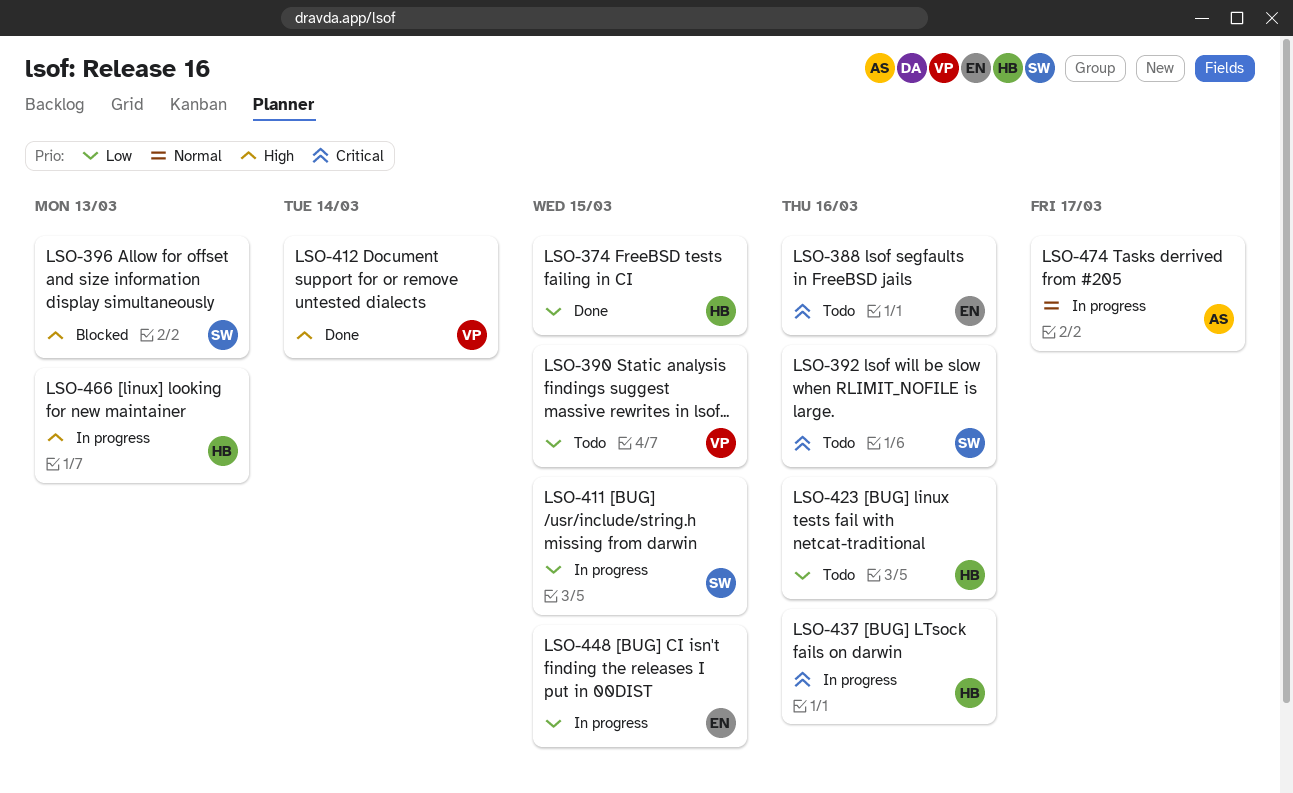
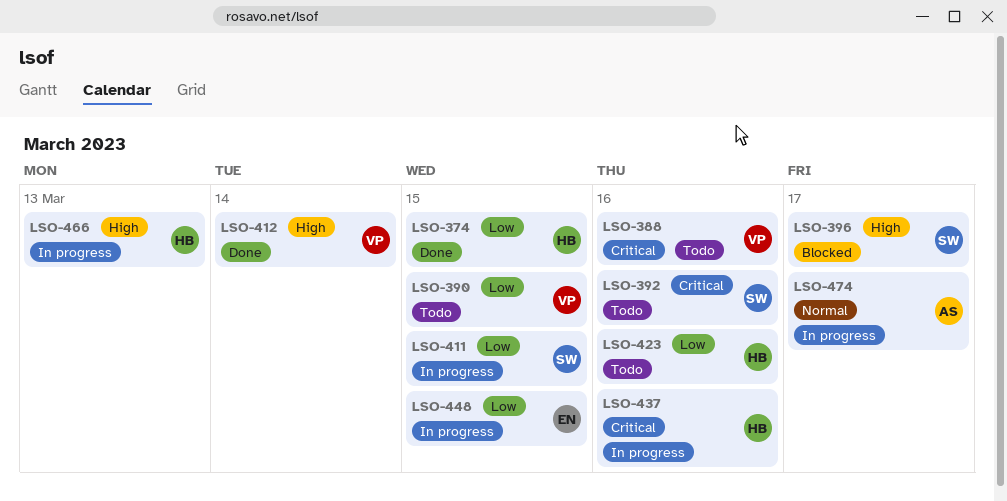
LSO-388, owner: EN -> VP
LSO-396, due: Mar 13 -> Mar 17

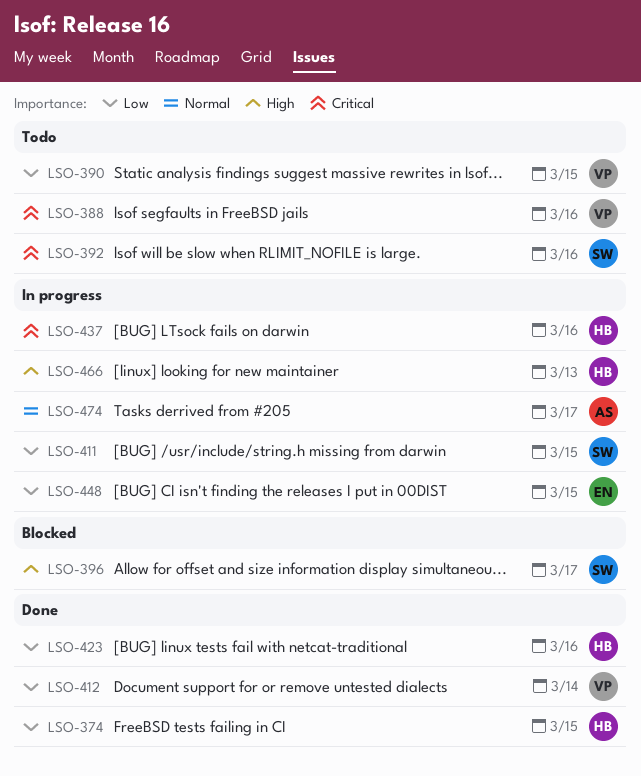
LSO-412, priority: High -> Low
LSO-423, status: Todo -> Done

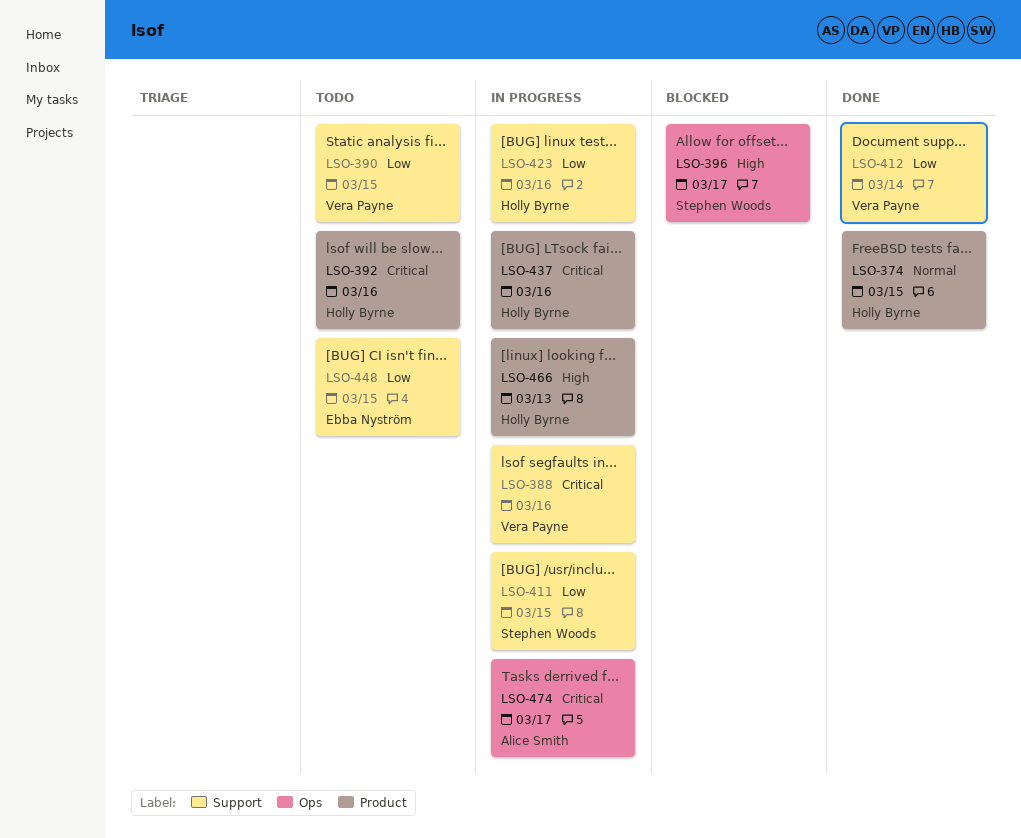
LSO-374, priority: Low -> Normal
LSO-388, status: Todo -> In progress
LSO-392, owner: Stephen Woods -> Holly Byrne
LSO-423, status: Done -> In progress
LSO-448, status: In progress -> Todo
LSO-474, priority: Normal -> Critical

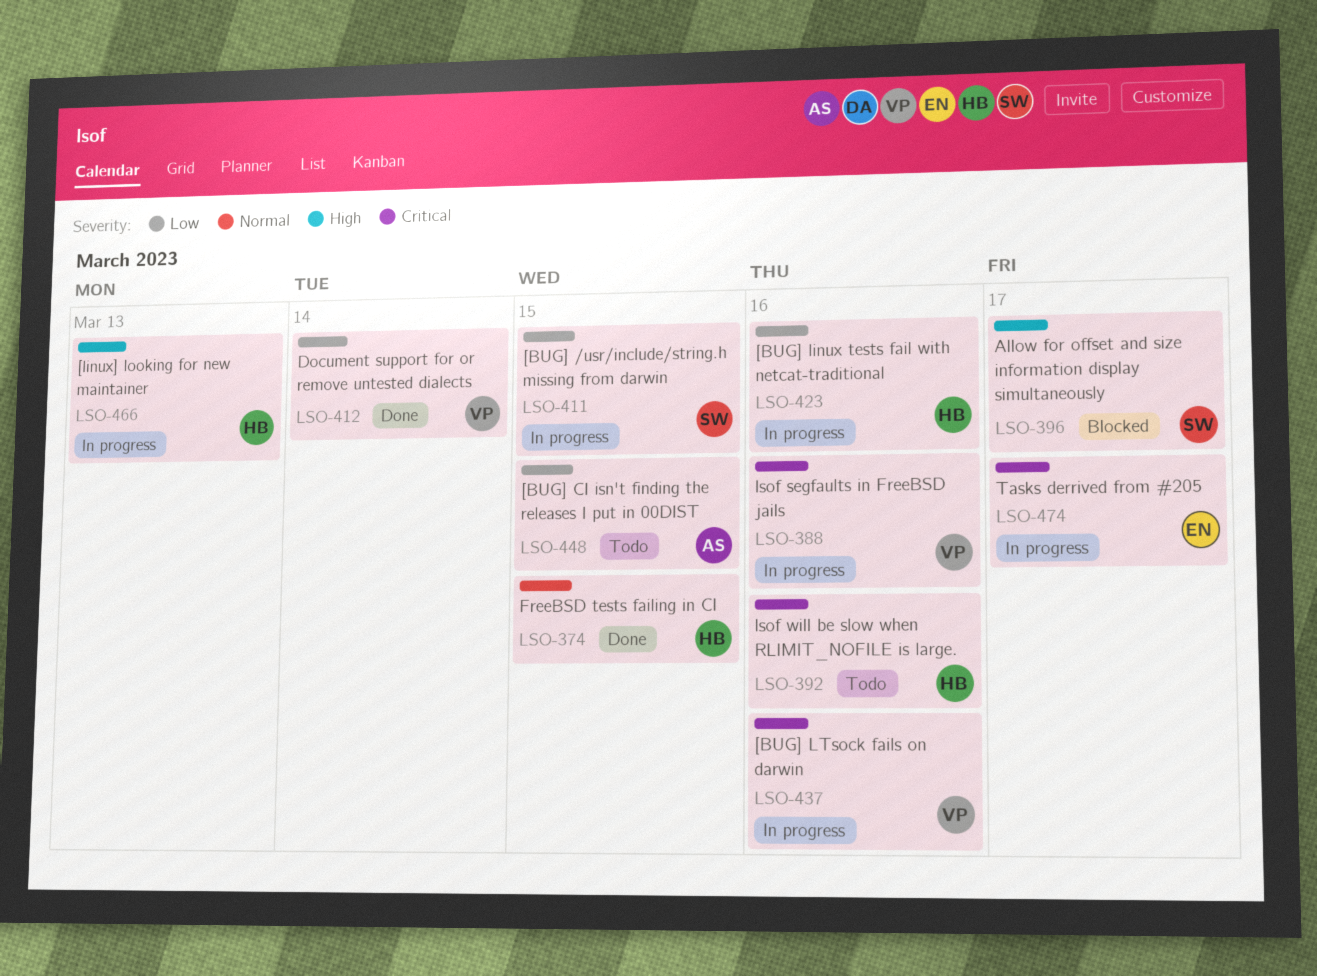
LSO-390: present -> none
LSO-437, owner: Holly Byrne -> Vera Payne
LSO-448, owner: Ebba Nyström -> Alice Smith
LSO-474, owner: Alice Smith -> Ebba Nyström

